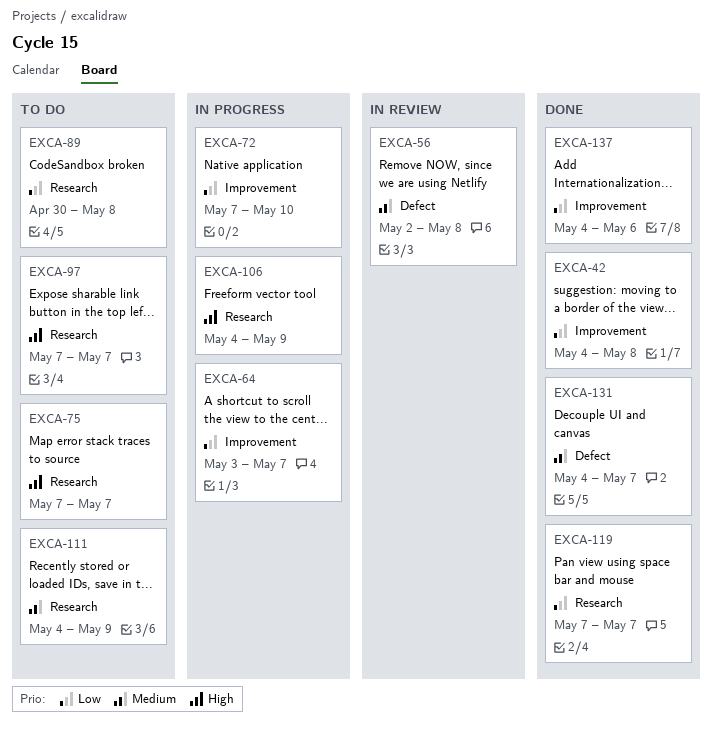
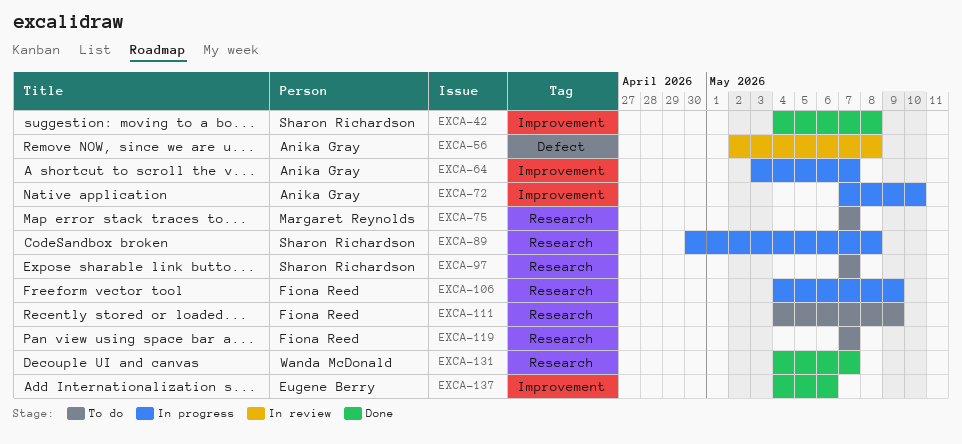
EXCA-89, status: To do -> In progress
EXCA-119, status: Done -> To do
EXCA-131, label: Defect -> Research

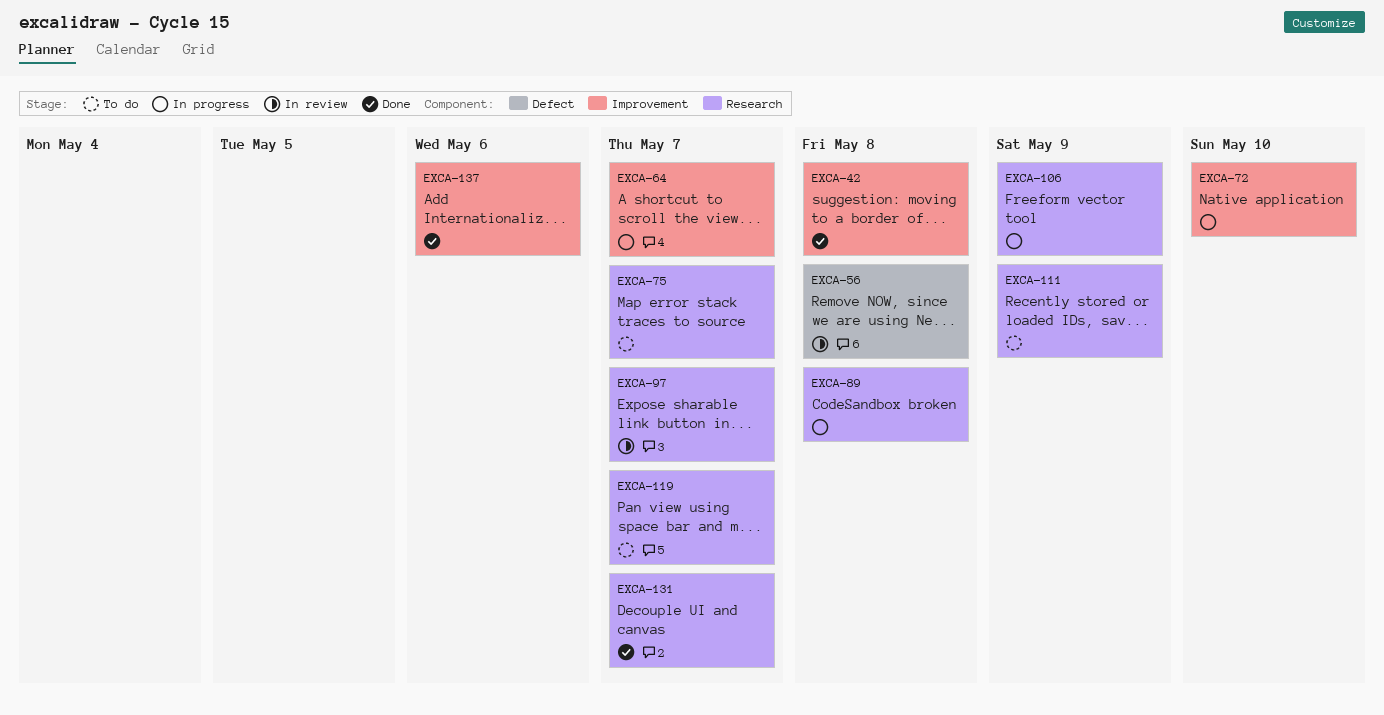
EXCA-97, status: To do -> In review

